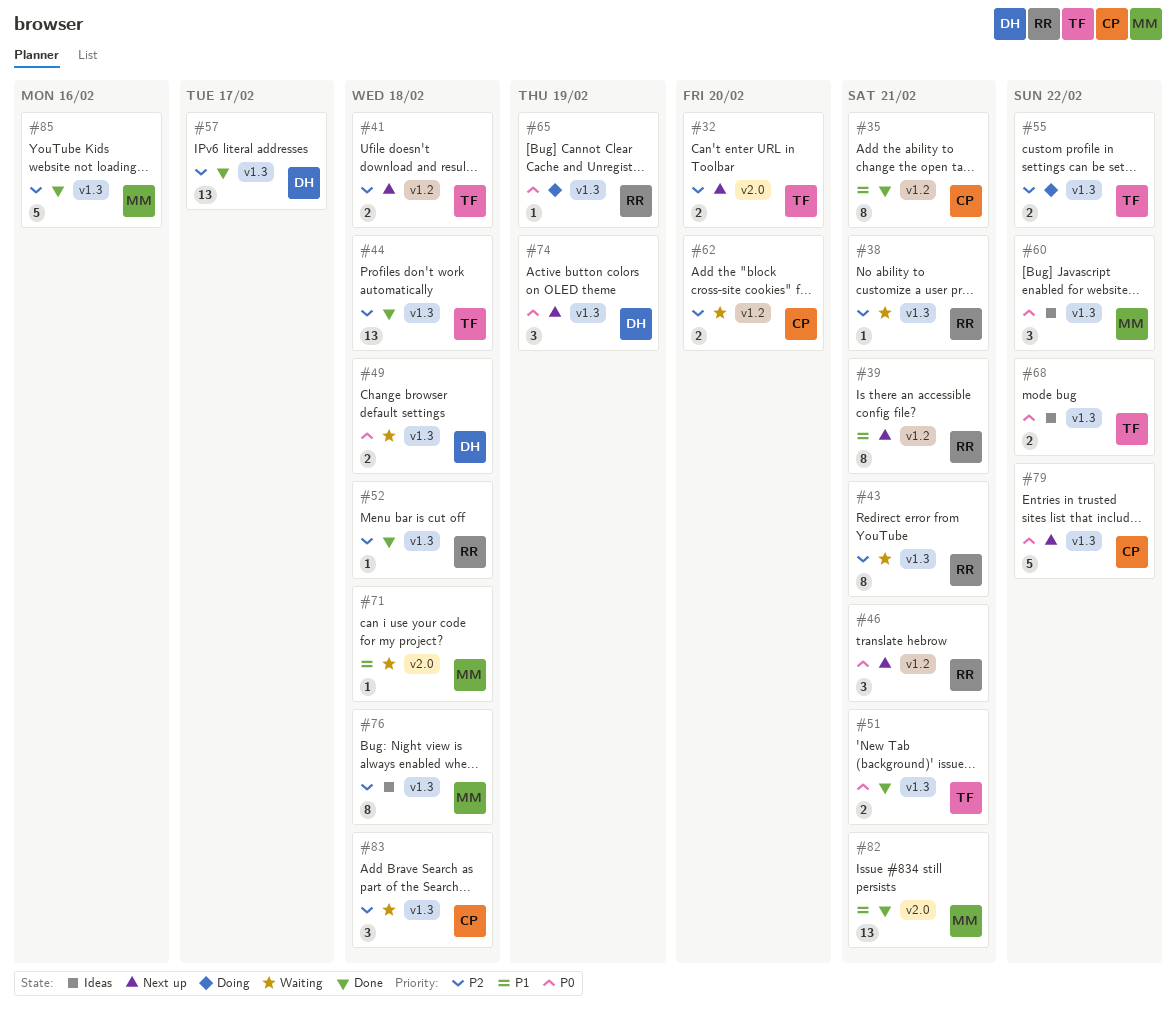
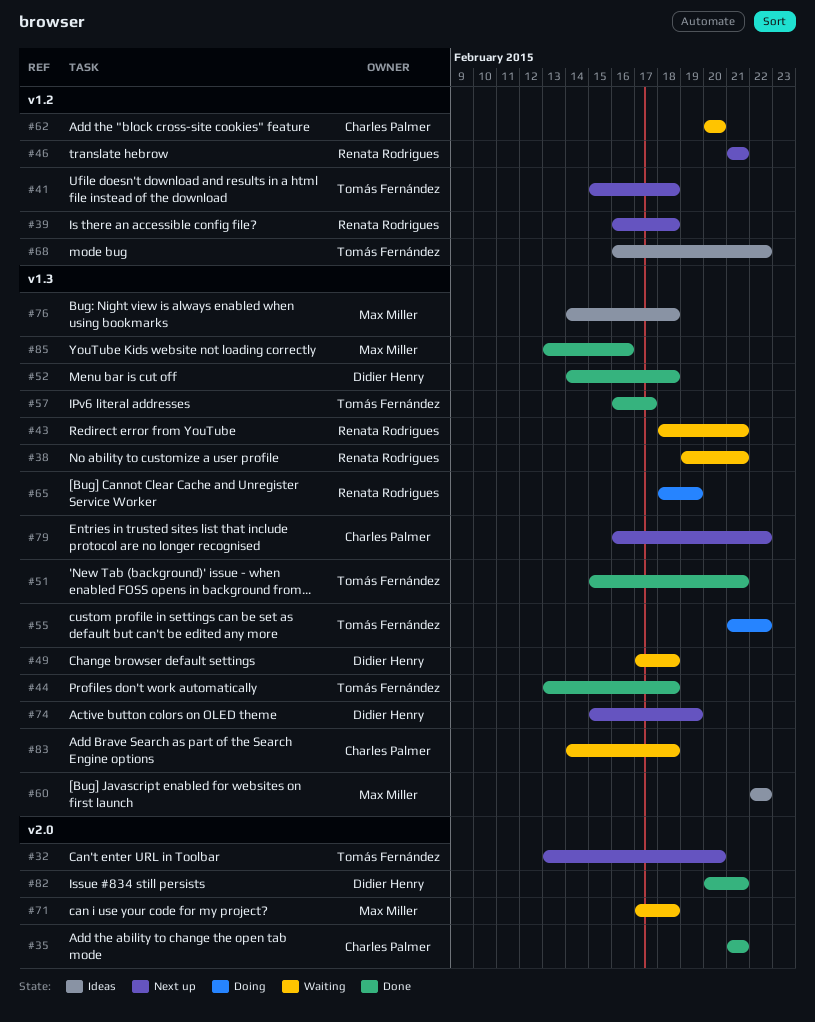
#35, label: v1.2 -> v2.0
#39, due: Feb 21 -> Feb 18
#52, owner: Renata Rodrigues -> Didier Henry
#57, owner: Didier Henry -> Tomás Fernández
#68, label: v1.3 -> v1.2
#82, owner: Max Miller -> Didier Henry

